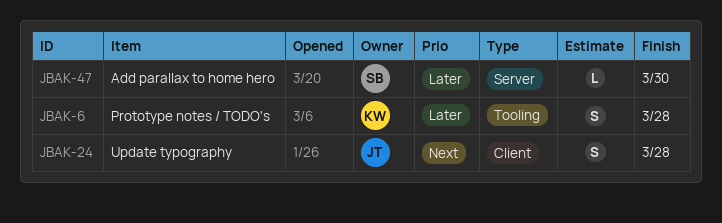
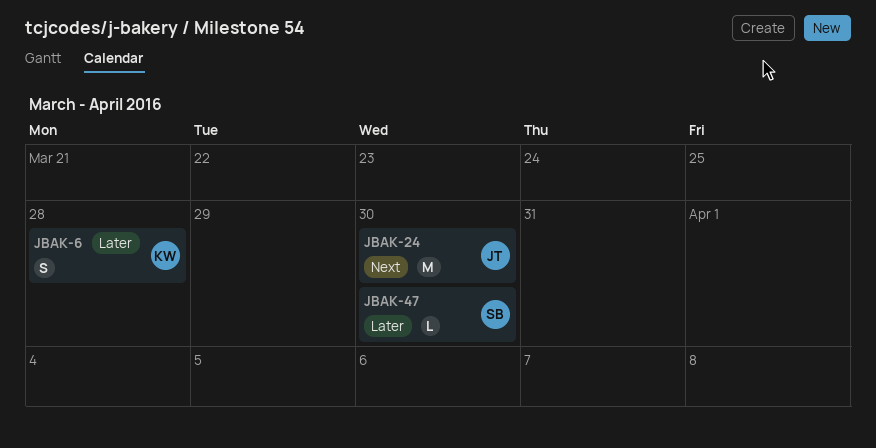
JBAK-24, estimate: S -> M
JBAK-24, due: Mar 28 -> Mar 30

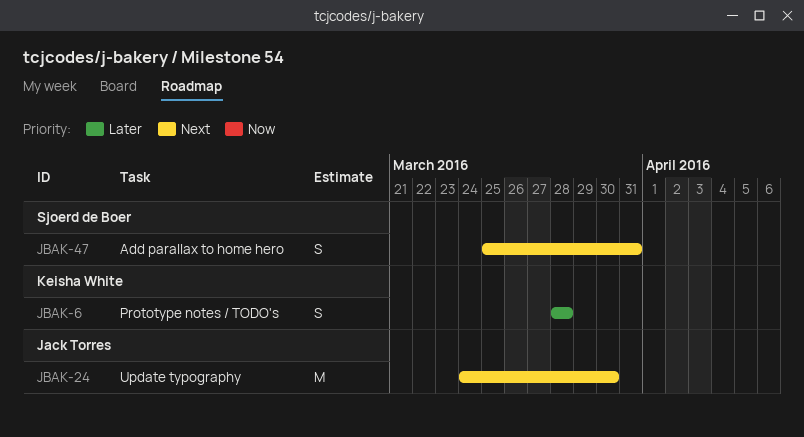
JBAK-47, priority: Later -> Next
JBAK-47, estimate: L -> S
JBAK-47, due: Mar 30 -> Mar 31

